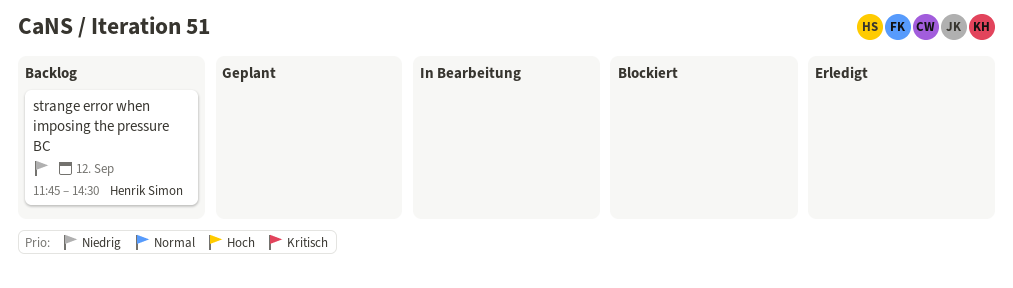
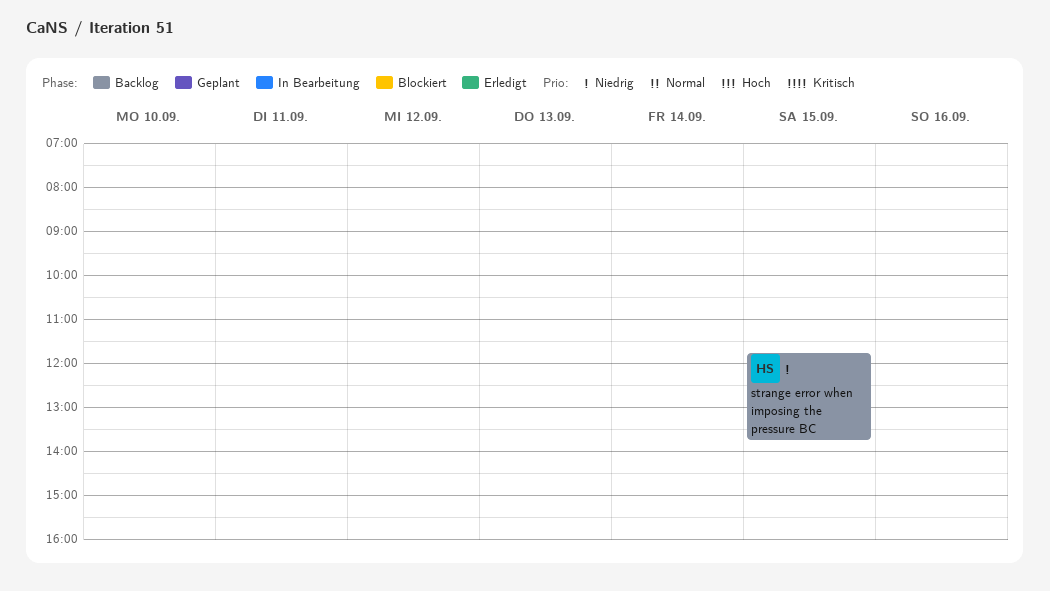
strange error when imposing the pressure BC, day: Sep 12 -> Sep 15
strange error when imposing the pressure BC, ends: 14:30 -> 13:45

